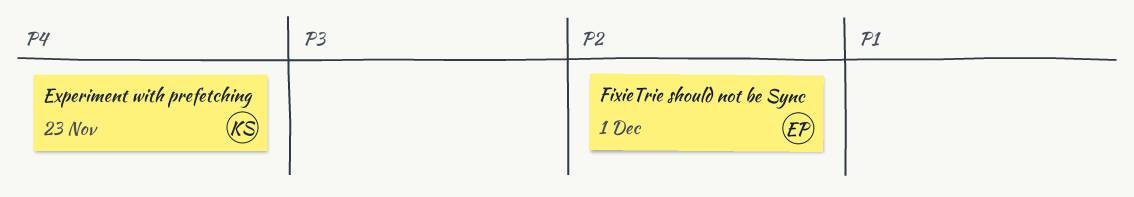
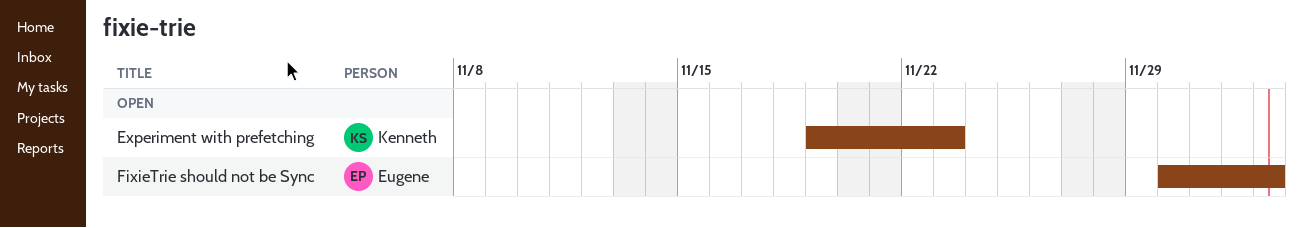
FixieTrie should not be Sync, due: Dec 1 -> Dec 3

